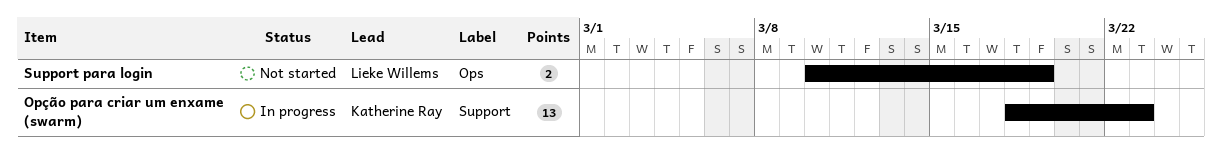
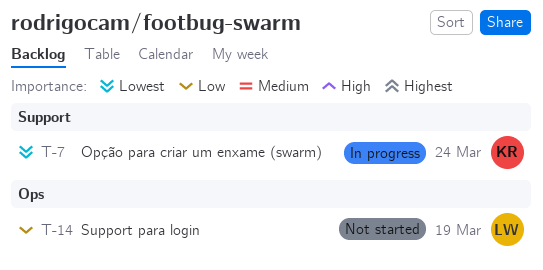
Opção para criar um enxame (swarm), due: Mar 23 -> Mar 24

